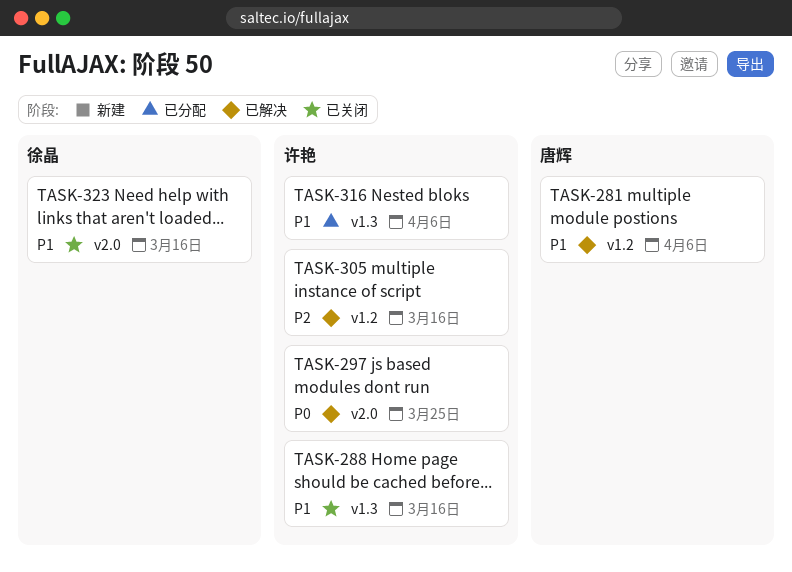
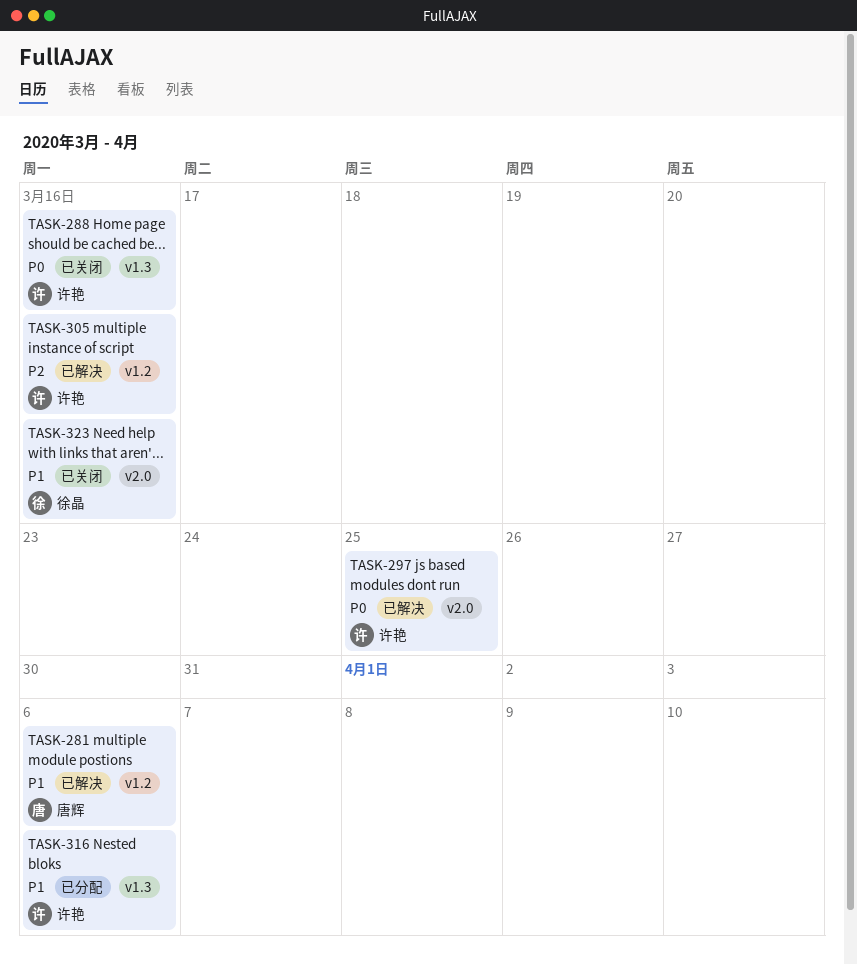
TASK-288, priority: P1 -> P0

